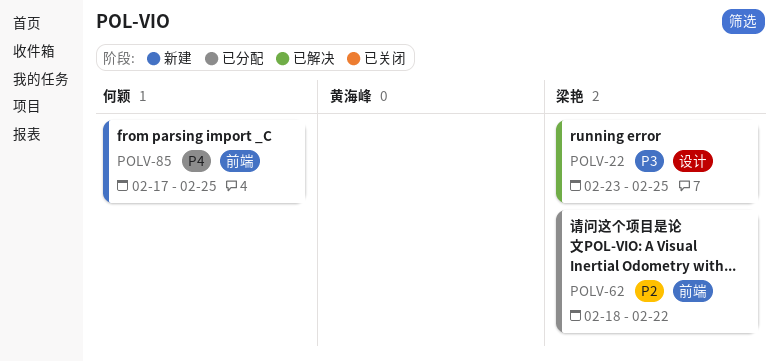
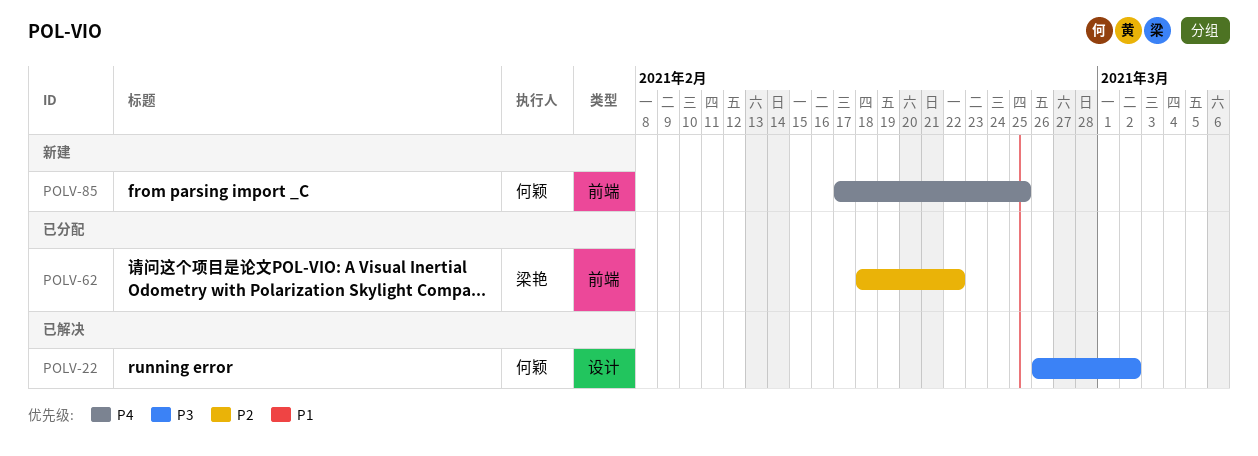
POLV-22, owner: 梁艳 -> 何颖
POLV-22, start: Feb 23 -> Feb 26
POLV-22, due: Feb 25 -> Mar 2

